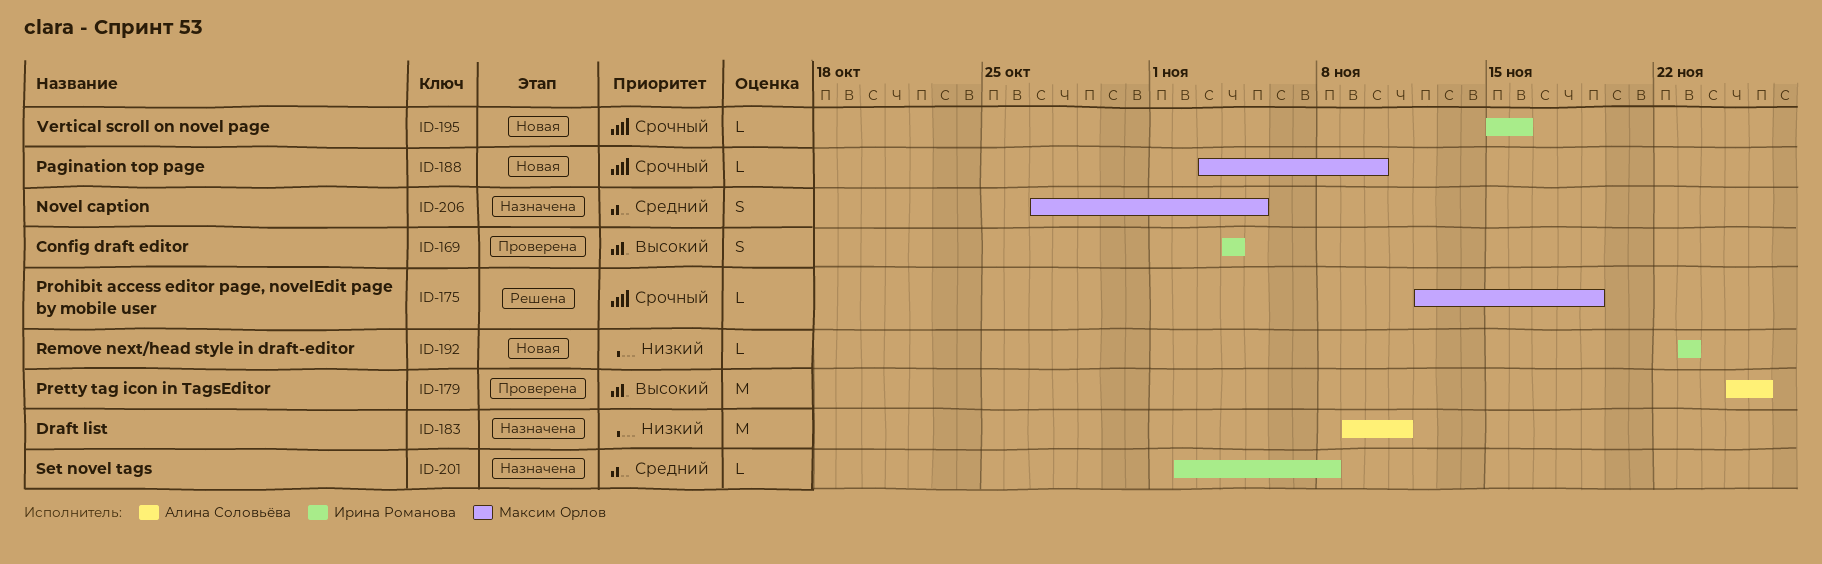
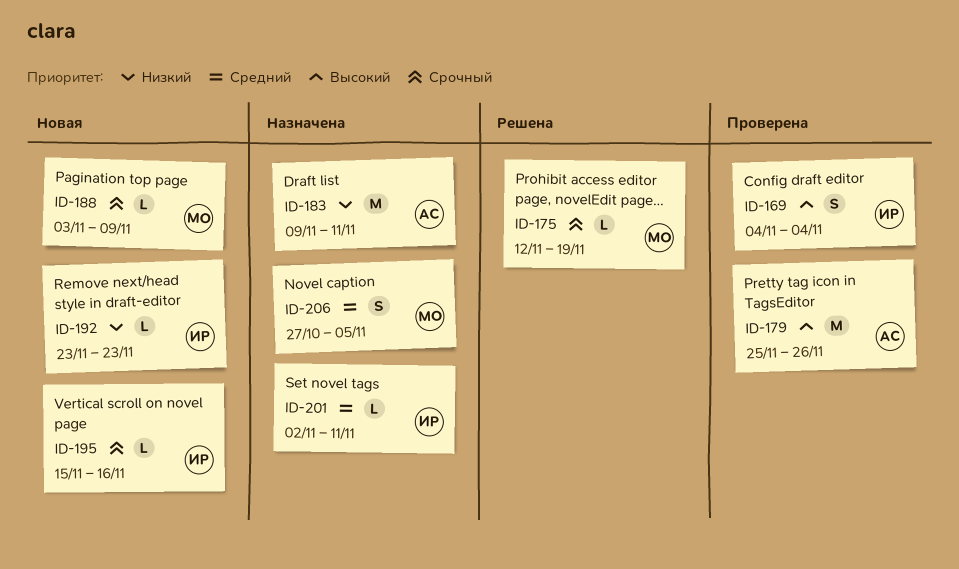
ID-188, due: Nov 10 -> Nov 9
ID-201, due: Nov 8 -> Nov 11

